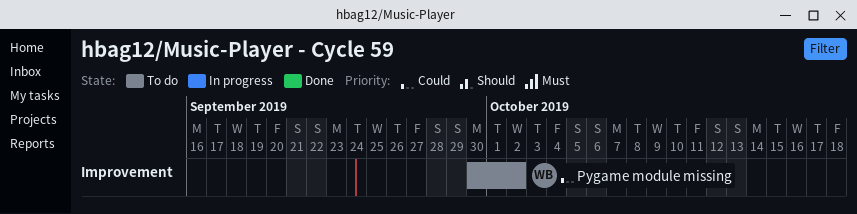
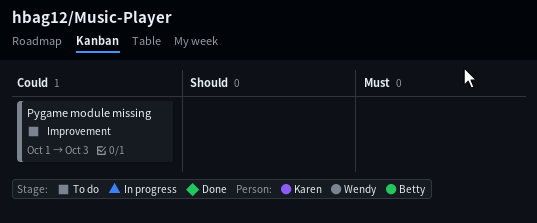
Pygame module missing, start: Sep 30 -> Oct 1
Pygame module missing, due: Oct 2 -> Oct 3

